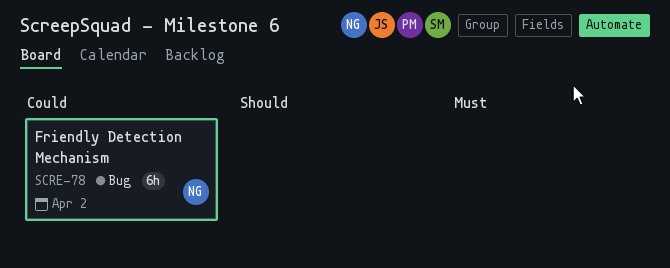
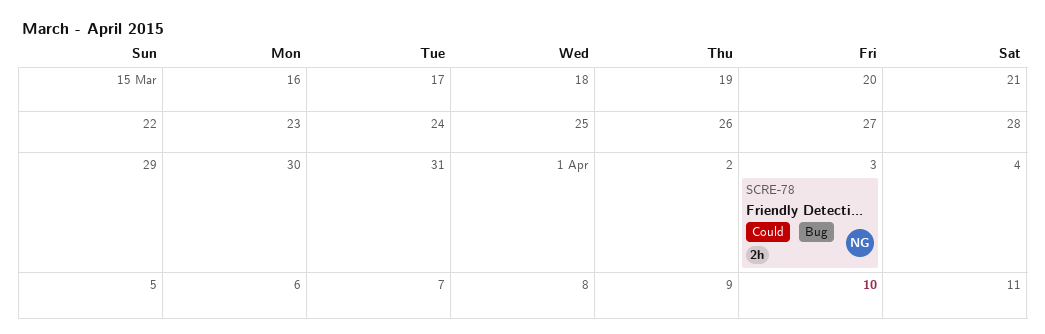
SCRE-78, estimate: 6h -> 2h
SCRE-78, due: Apr 2 -> Apr 3

